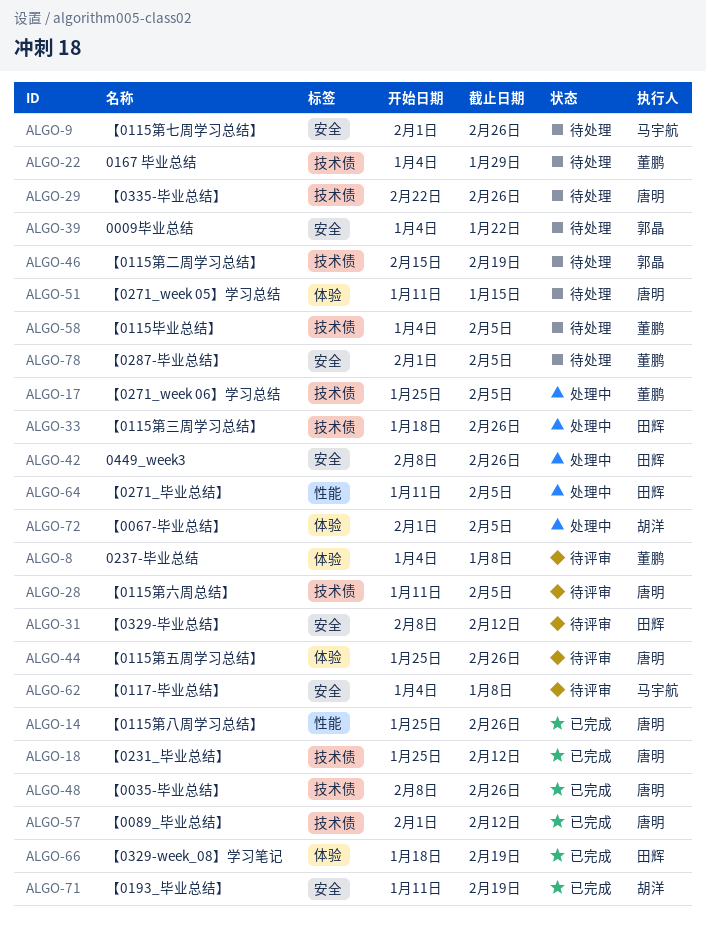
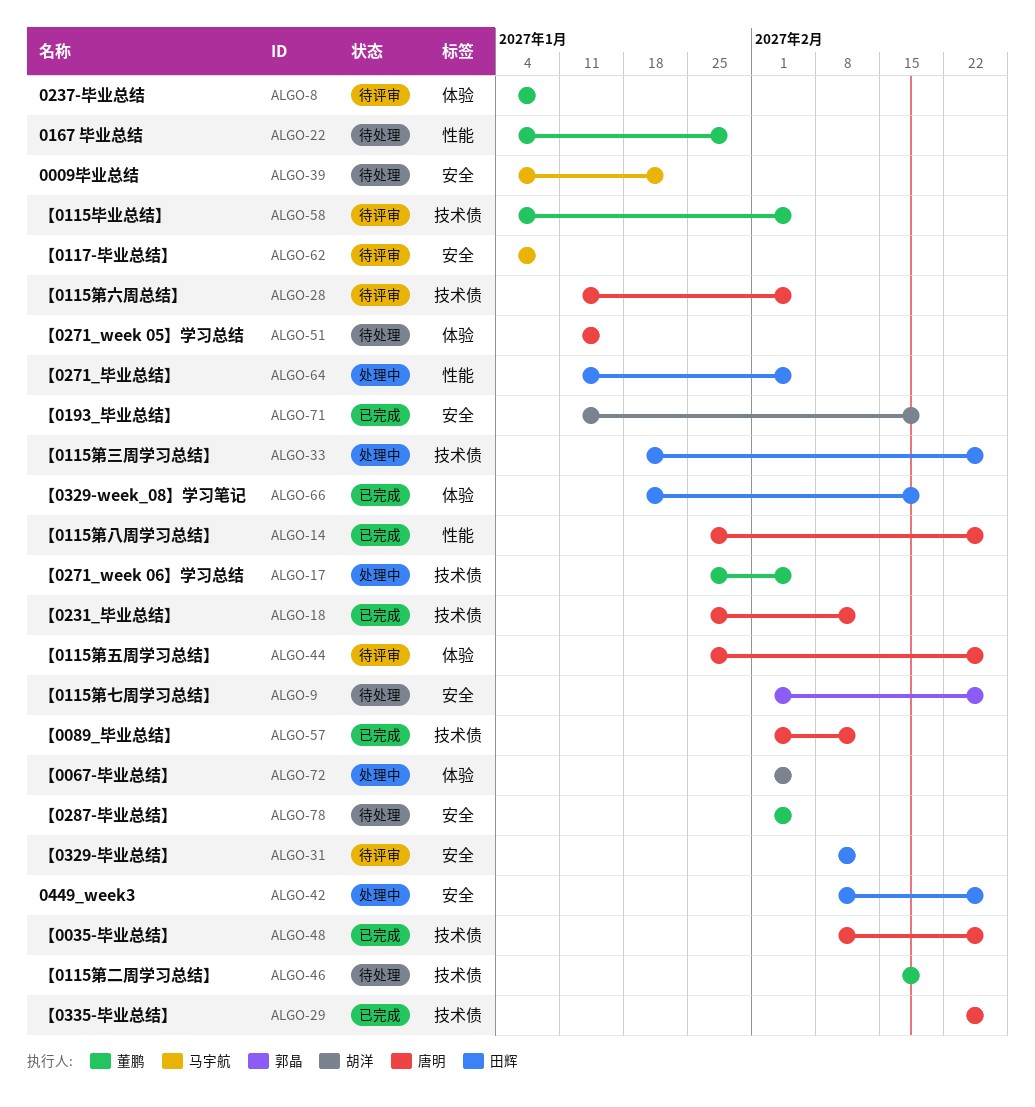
ALGO-9, owner: 马宇航 -> 郭晶
ALGO-22, label: 技术债 -> 性能
ALGO-29, status: 待处理 -> 已完成
ALGO-39, owner: 郭晶 -> 马宇航
ALGO-46, owner: 郭晶 -> 董鹏
ALGO-58, status: 待处理 -> 待评审

